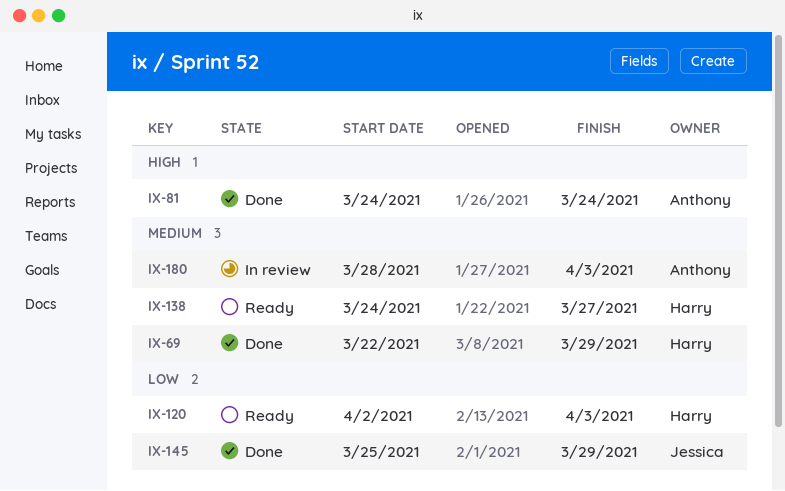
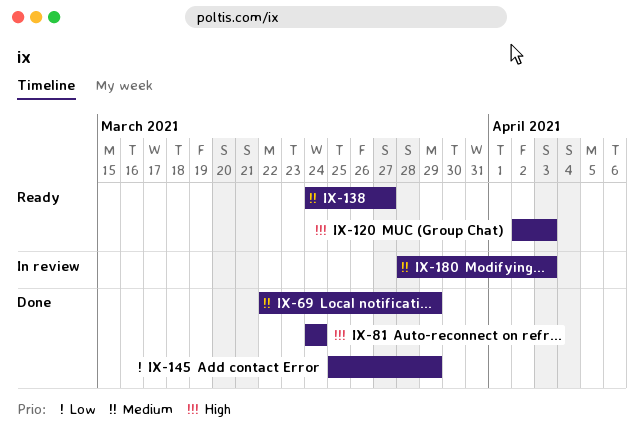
IX-120, priority: Low -> High

